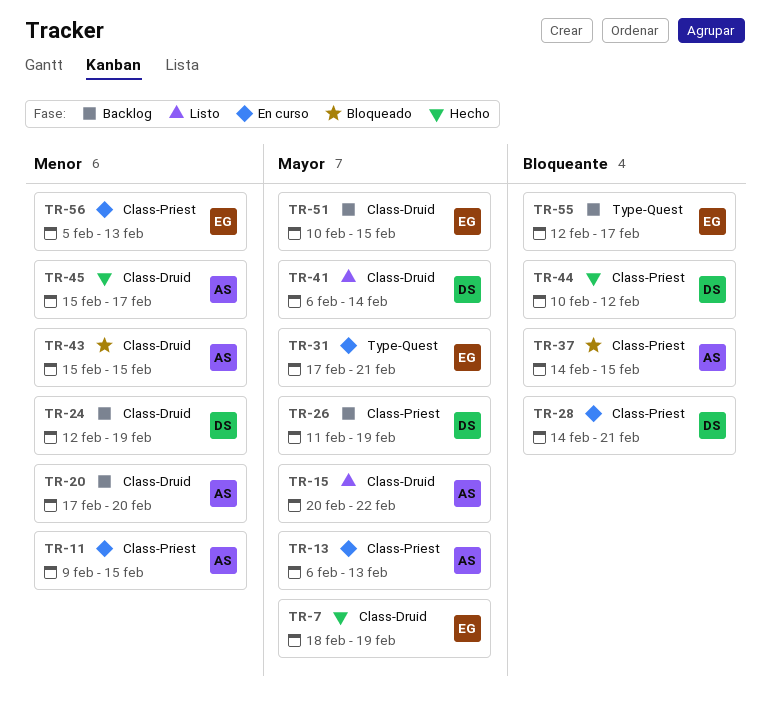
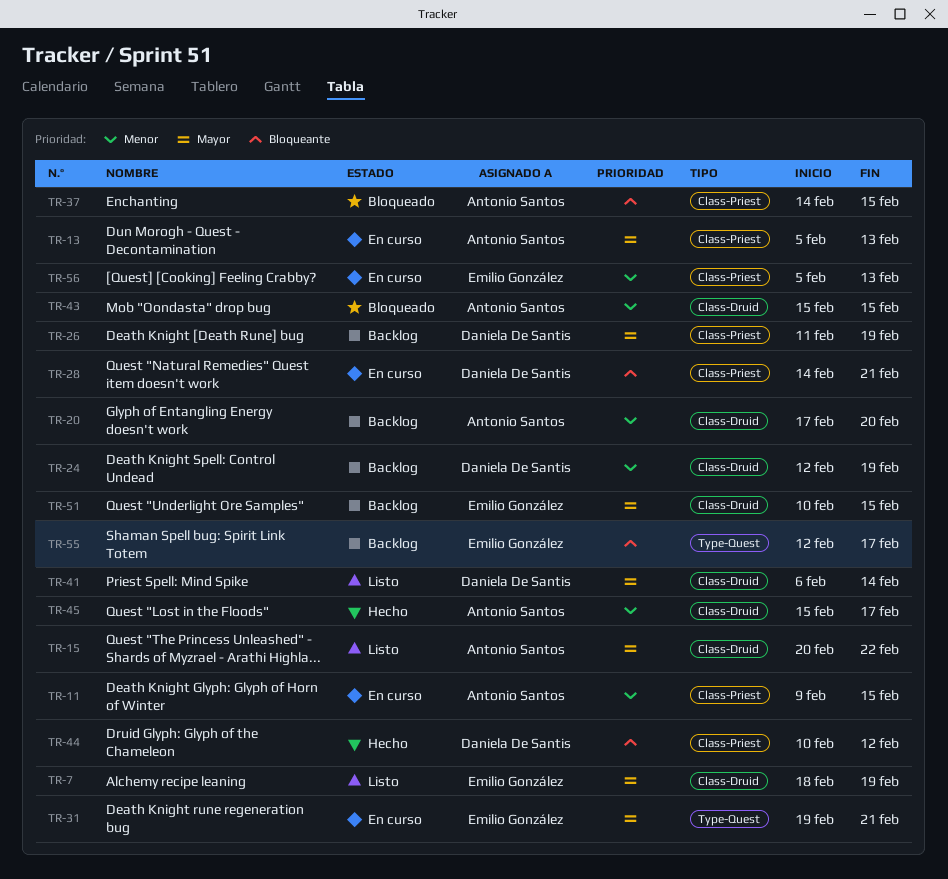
TR-7, status: Hecho -> Listo
TR-13, start: Feb 6 -> Feb 5
TR-31, start: Feb 17 -> Feb 19

